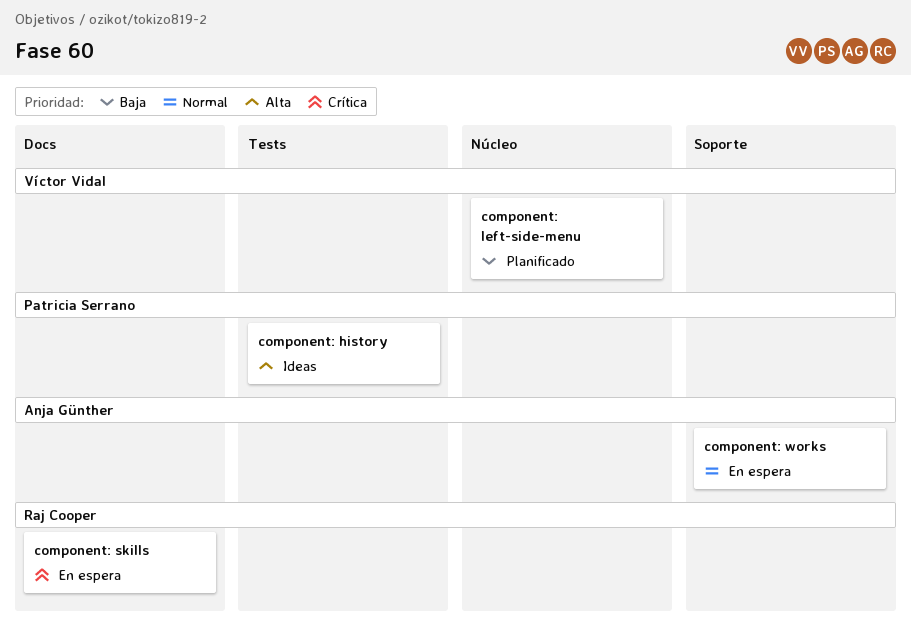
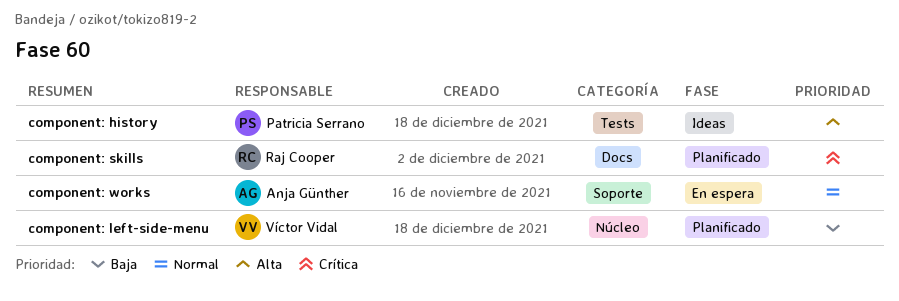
component: skills, status: En espera -> Planificado

